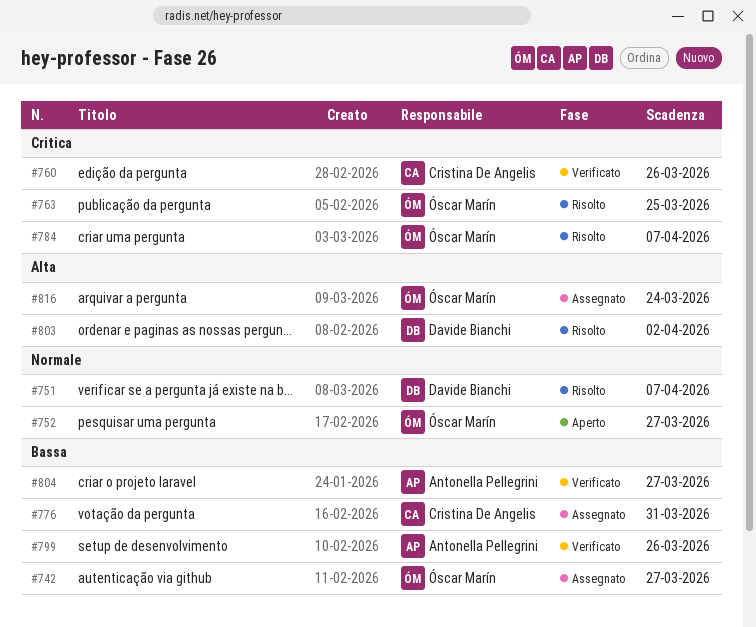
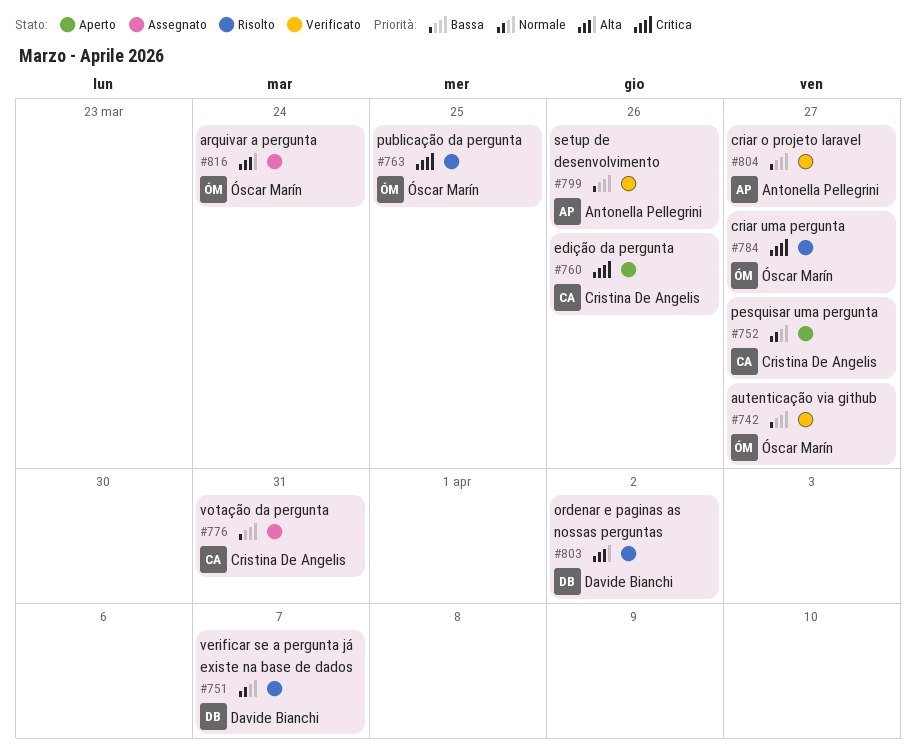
#742, status: Assegnato -> Verificato
#752, owner: Óscar Marín -> Cristina De Angelis
#760, status: Verificato -> Aperto
#784, due: Apr 7 -> Mar 27

